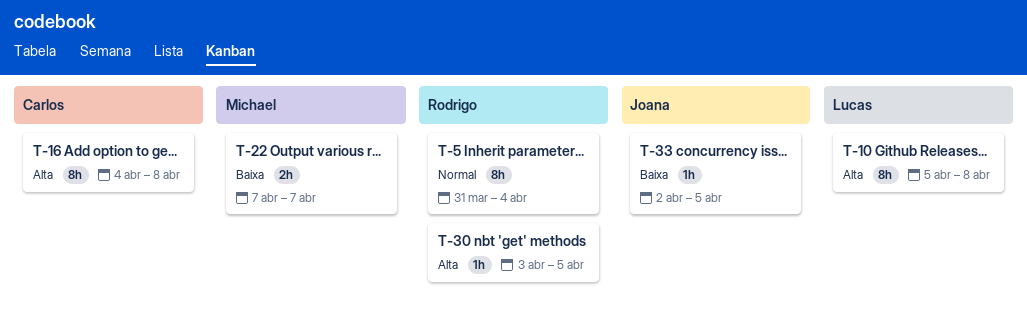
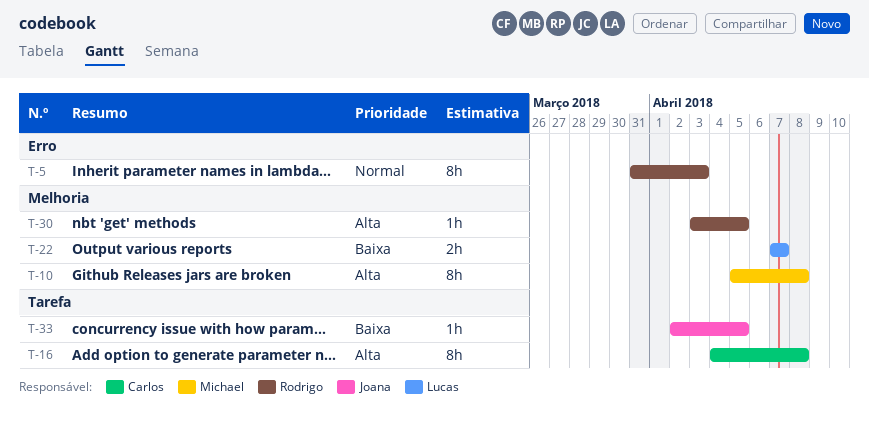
T-5, due: Apr 4 -> Apr 3
T-10, owner: Lucas -> Michael
T-22, owner: Michael -> Lucas

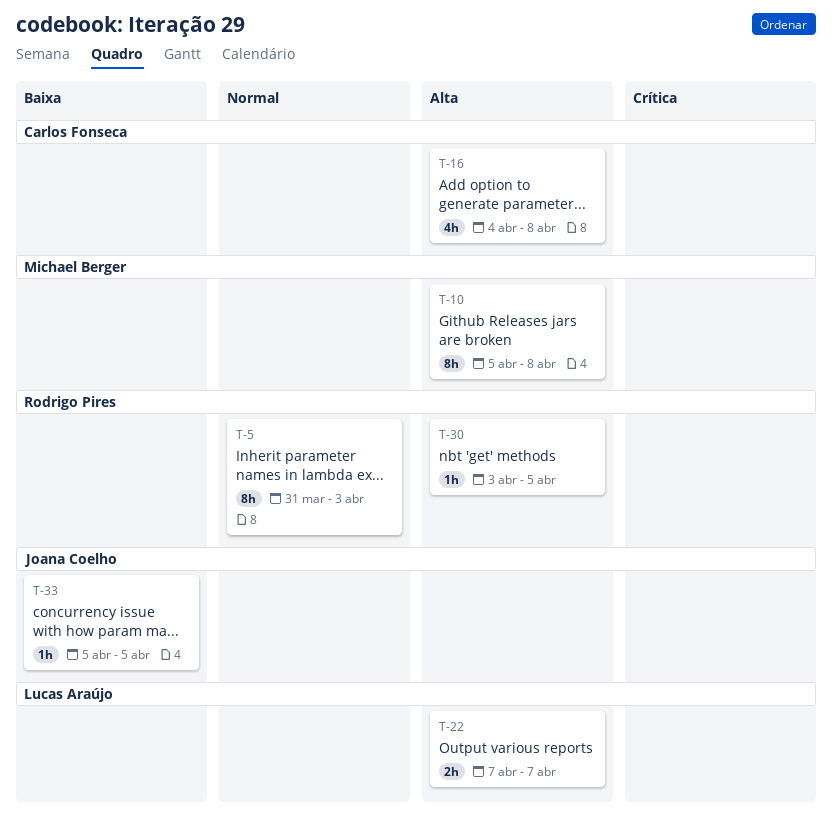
T-16, estimate: 8h -> 4h
T-22, priority: Baixa -> Alta
T-33, start: Apr 2 -> Apr 5

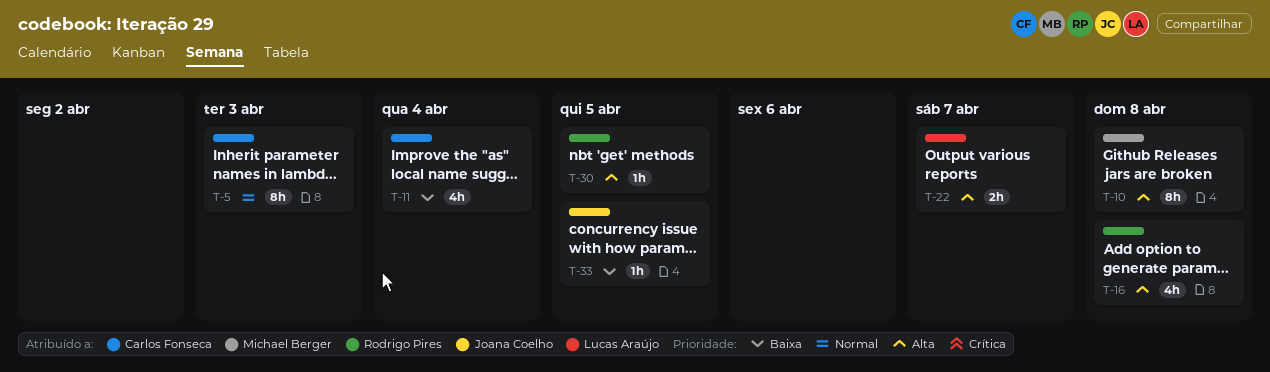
T-5, owner: Rodrigo Pires -> Carlos Fonseca
T-11: none -> present
T-16, owner: Carlos Fonseca -> Rodrigo Pires

